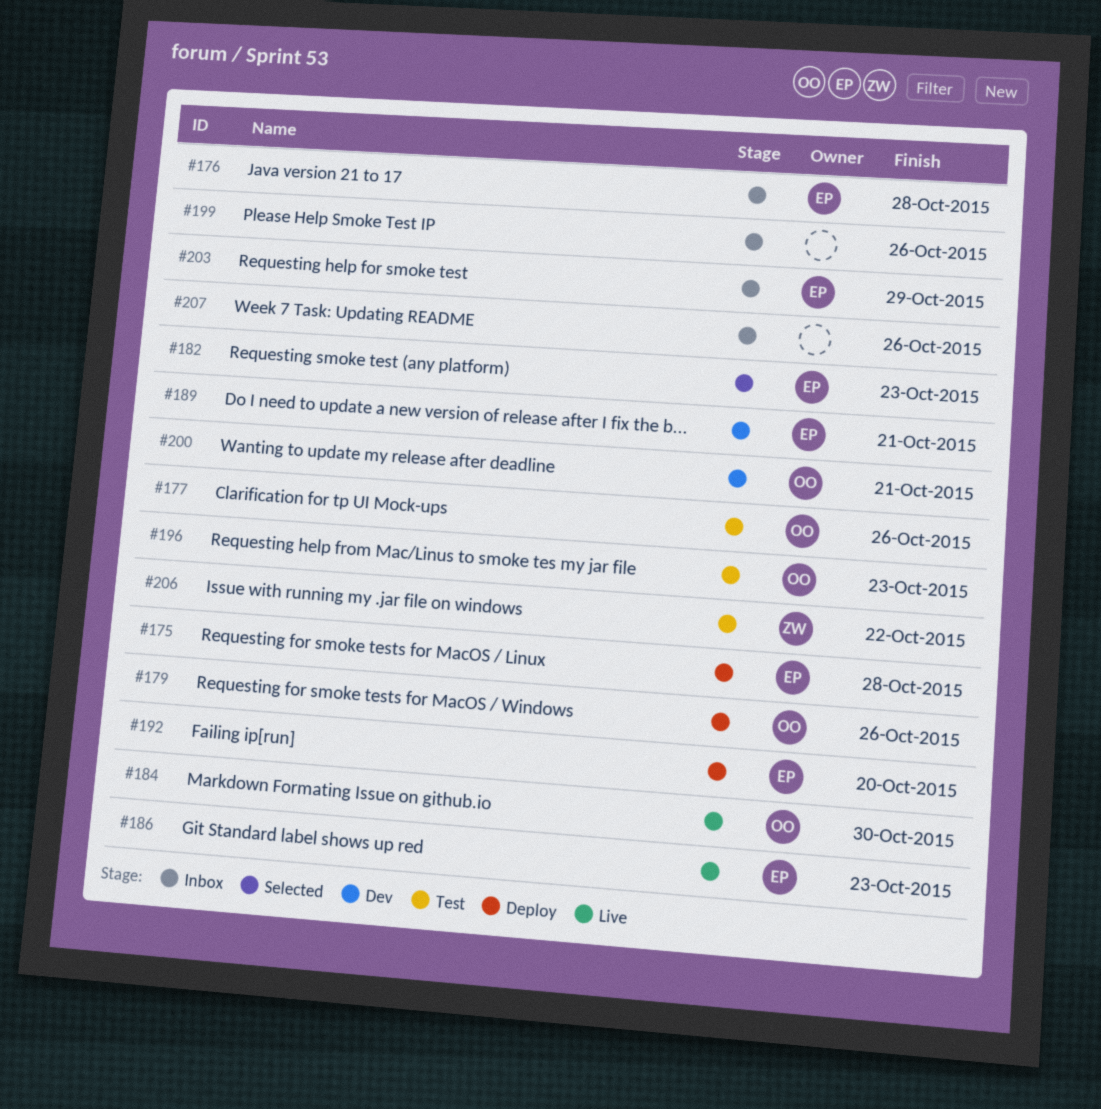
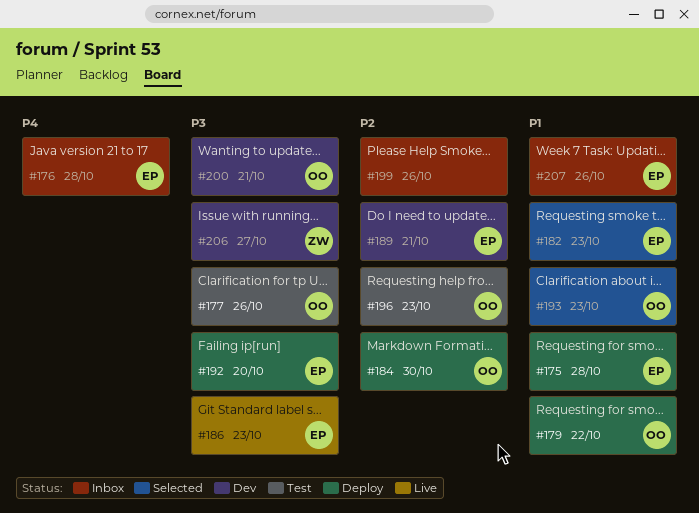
#179, due: Oct 26 -> Oct 22
#184, status: Live -> Deploy
#193: none -> present
#203: present -> none
#206, status: Test -> Dev
#206, due: Oct 22 -> Oct 27
#207, owner: none -> EP

